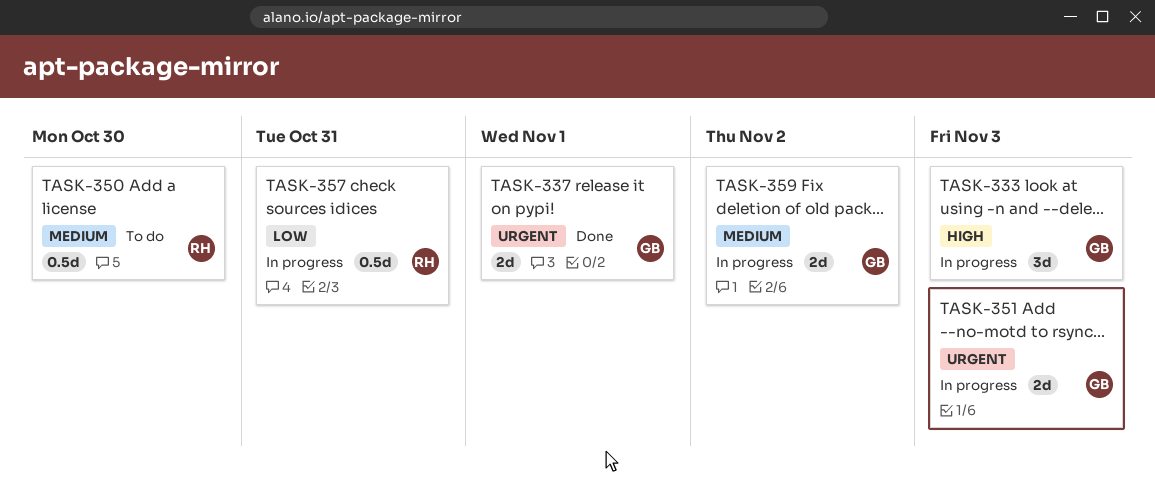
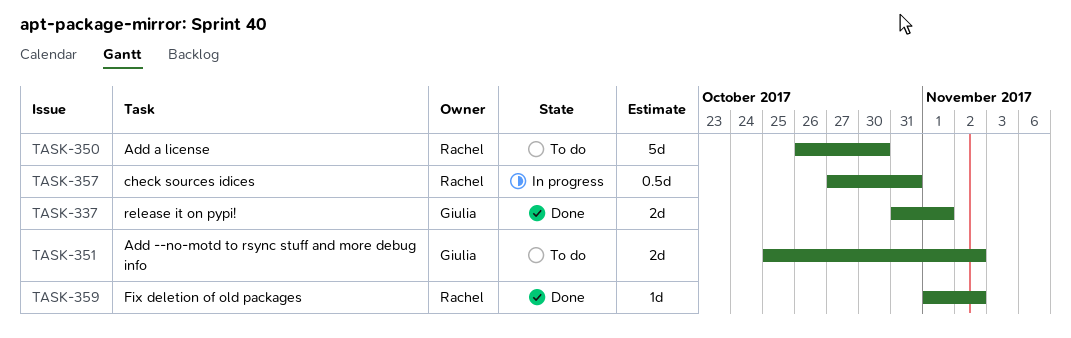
TASK-333: present -> none
TASK-350, estimate: 0.5d -> 5d
TASK-351, status: In progress -> To do
TASK-351, due: Nov 3 -> Nov 2
TASK-359, status: In progress -> Done
TASK-359, owner: Giulia -> Rachel
TASK-359, estimate: 2d -> 1d

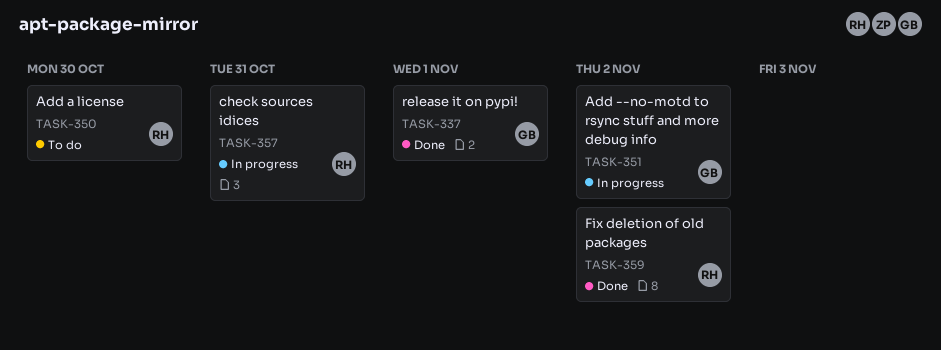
TASK-351, status: To do -> In progress

